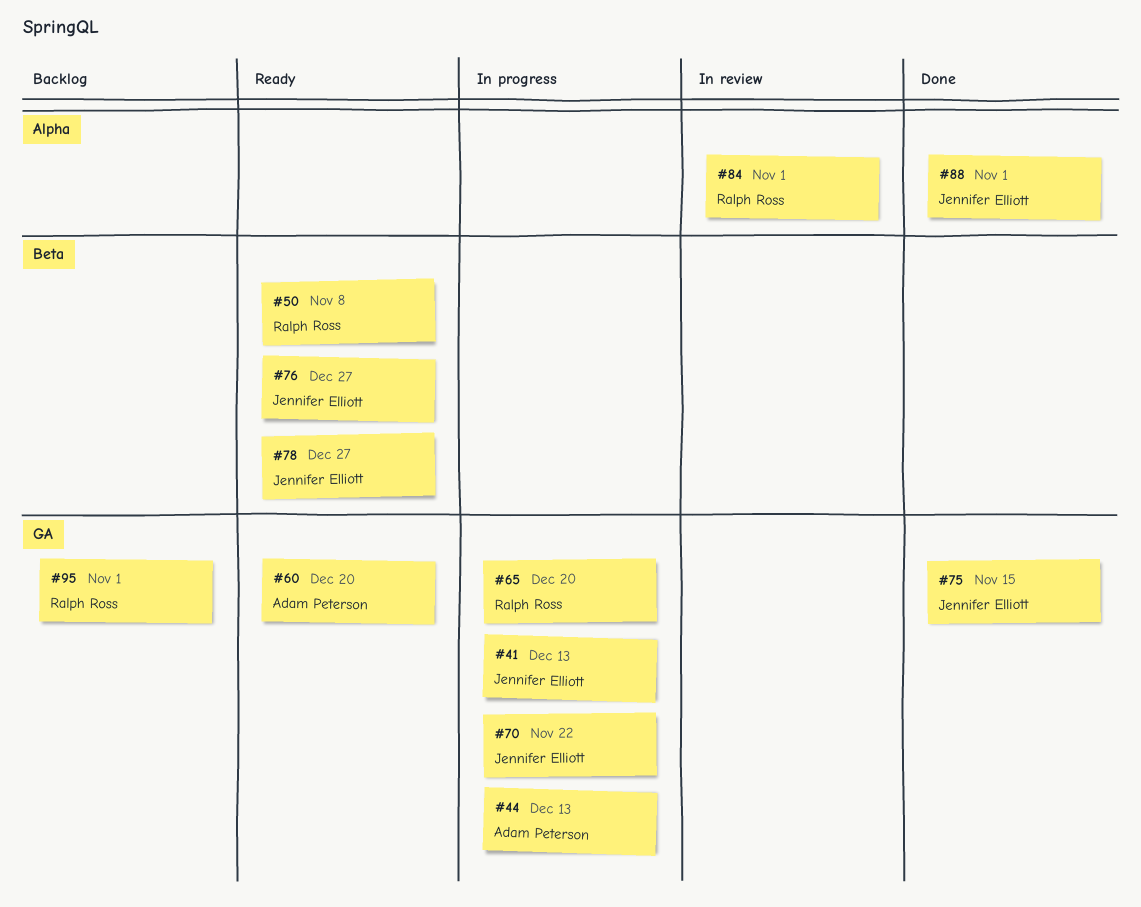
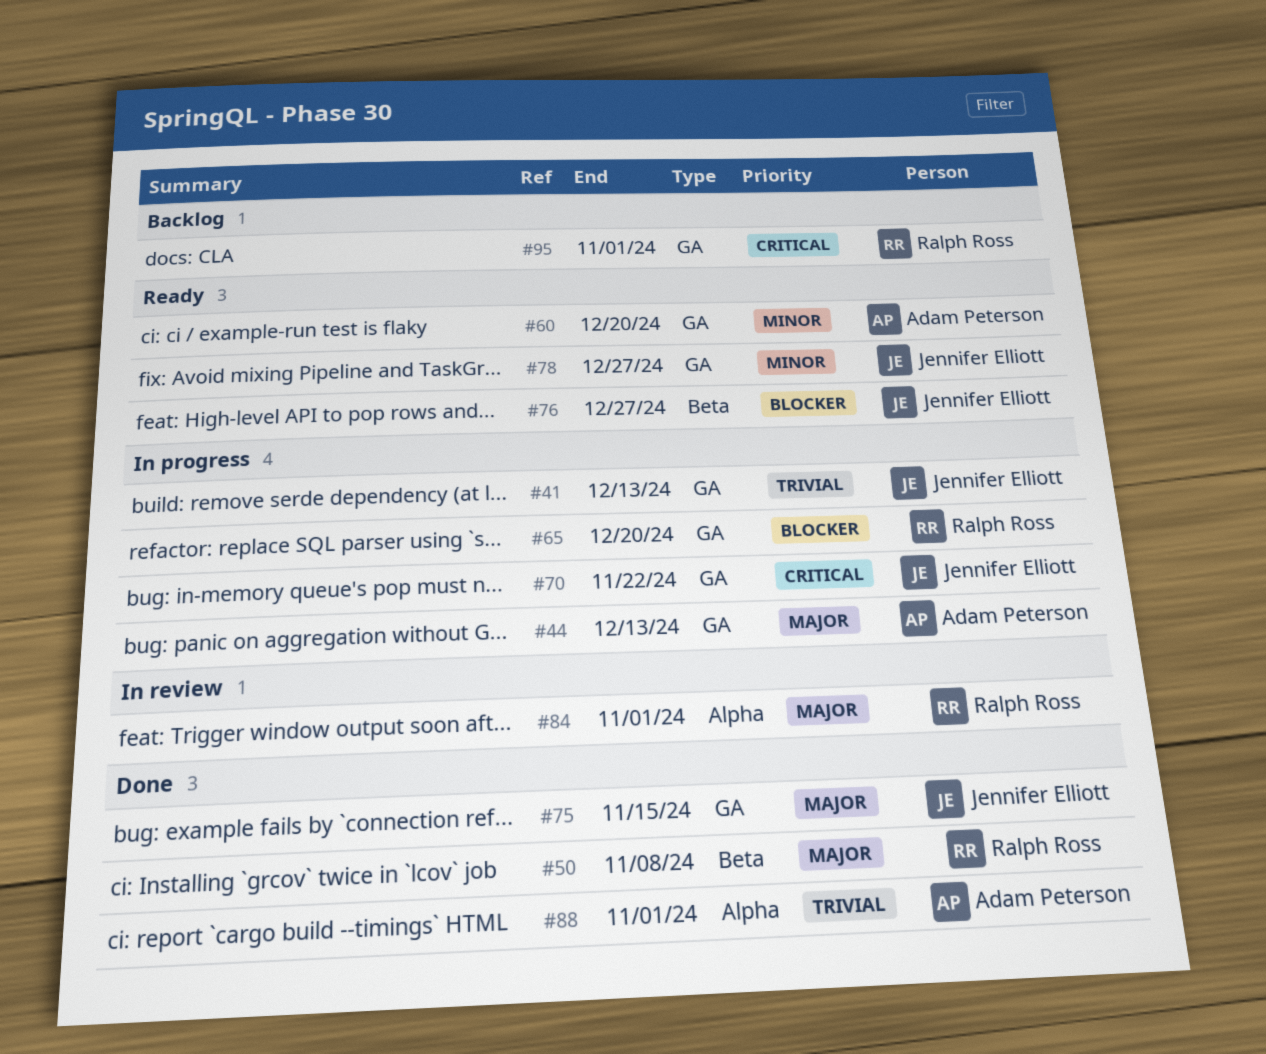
#50, status: Ready -> Done
#78, label: Beta -> GA
#88, owner: Jennifer Elliott -> Adam Peterson

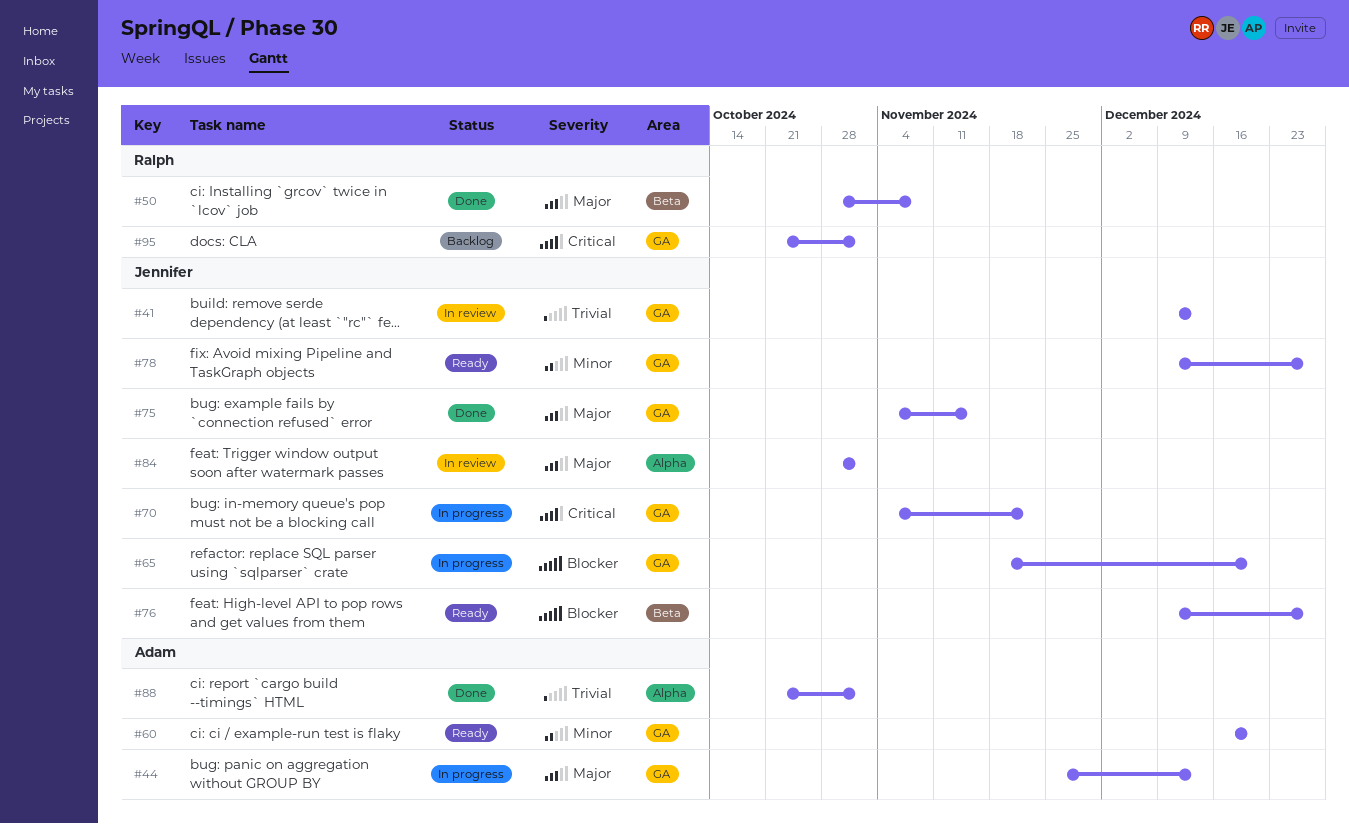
#41, status: In progress -> In review
#65, owner: Ralph Ross -> Jennifer Elliott
#84, owner: Ralph Ross -> Jennifer Elliott

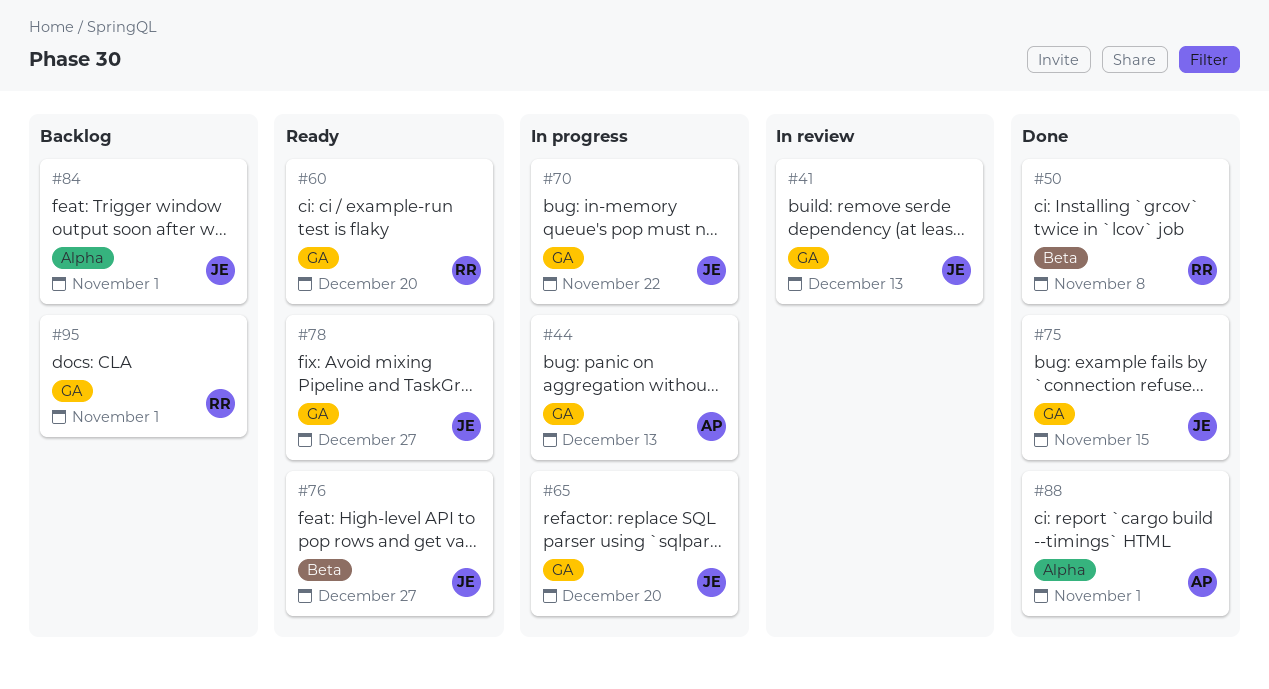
#60, owner: Adam -> Ralph
#84, status: In review -> Backlog

